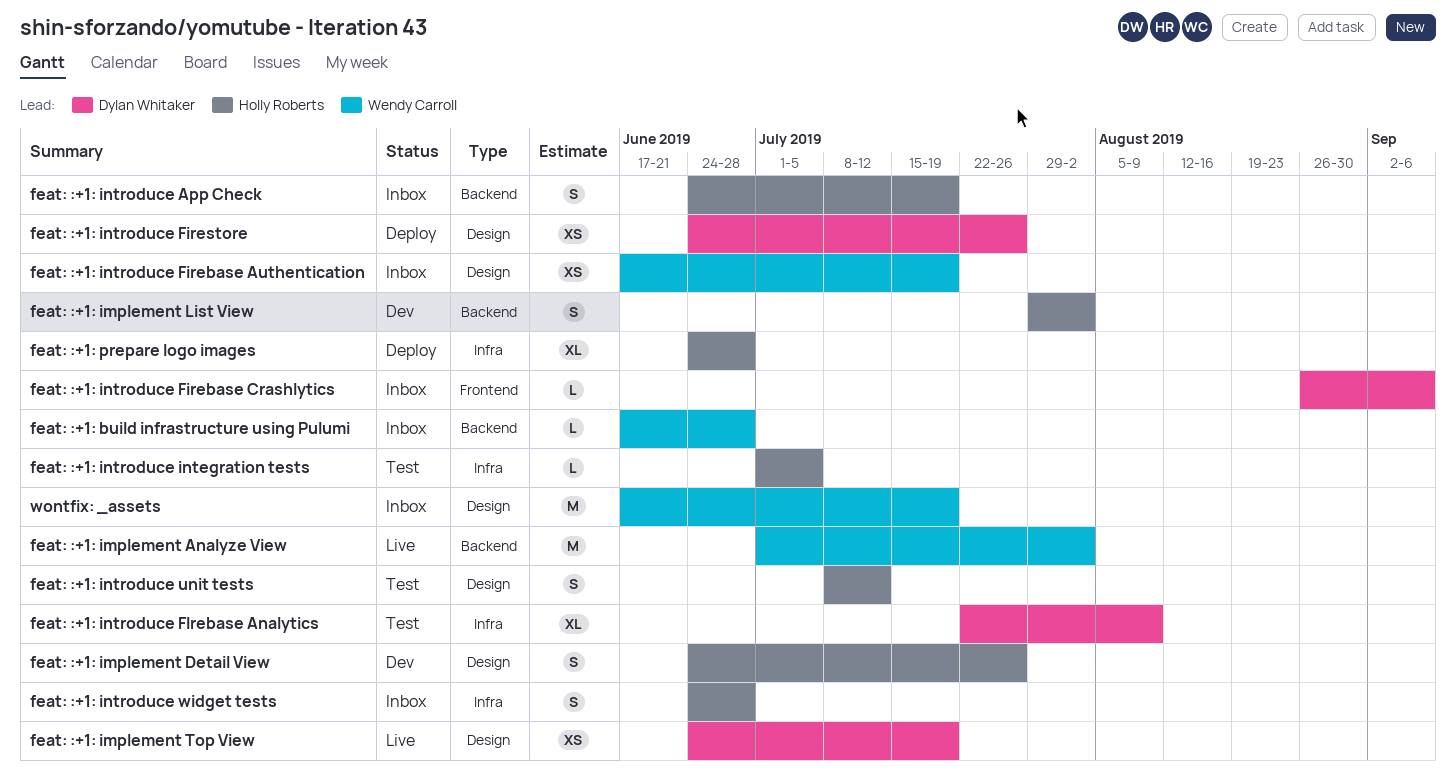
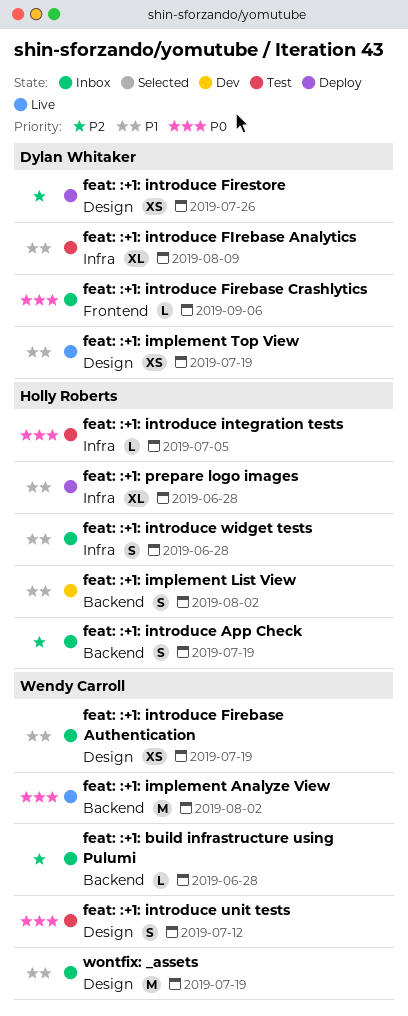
feat: :+1: implement Detail View: present -> none
feat: :+1: introduce unit tests, owner: Holly Roberts -> Wendy Carroll

